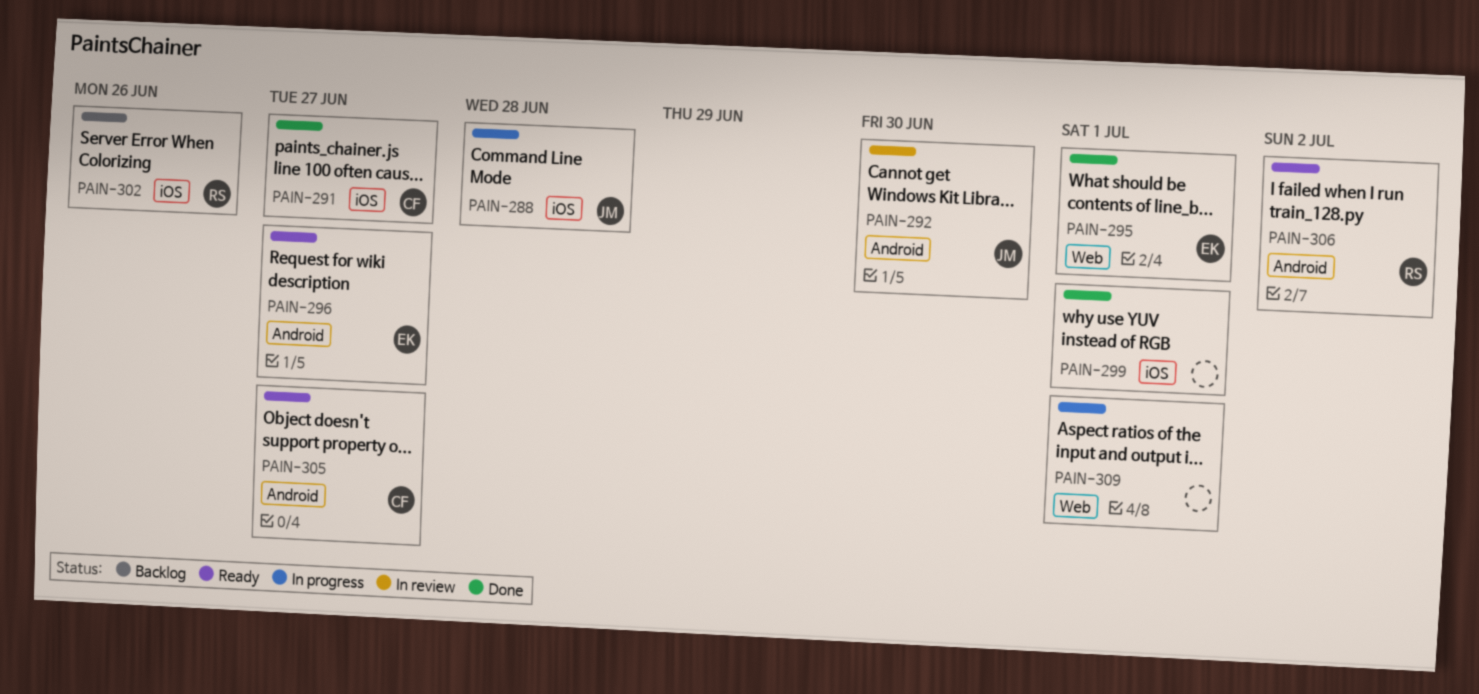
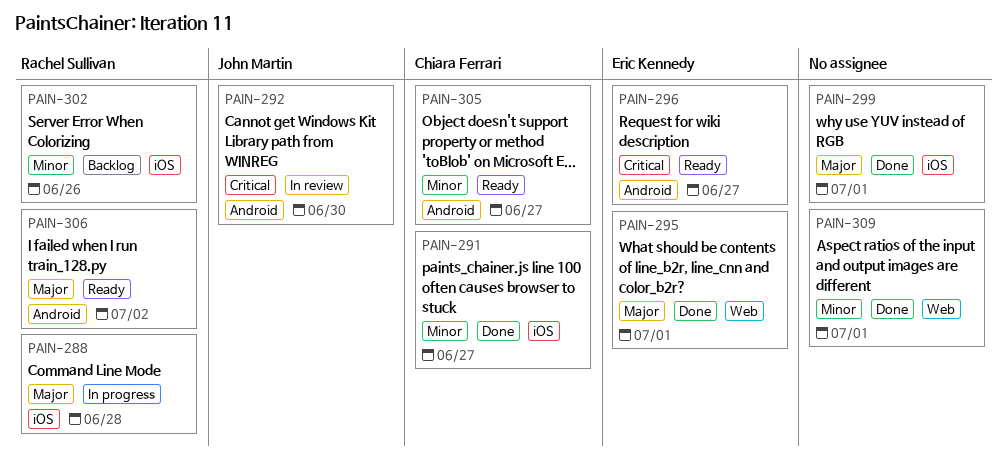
PAIN-288, owner: John Martin -> Rachel Sullivan
PAIN-309, status: In progress -> Done

